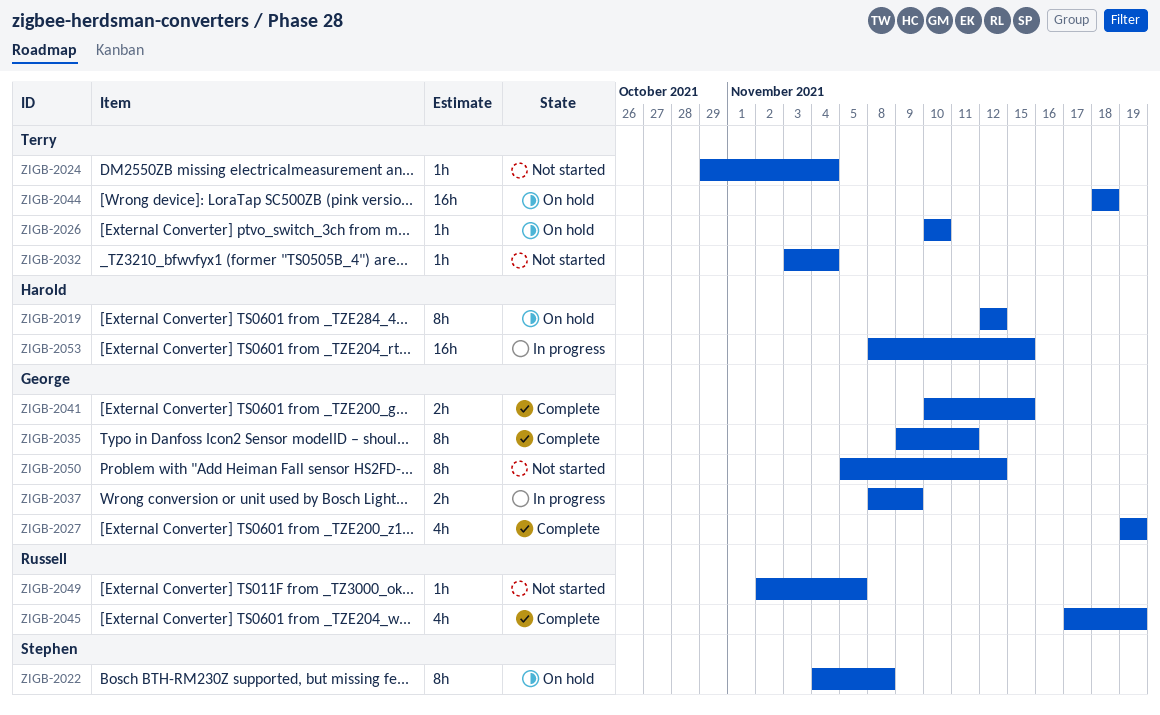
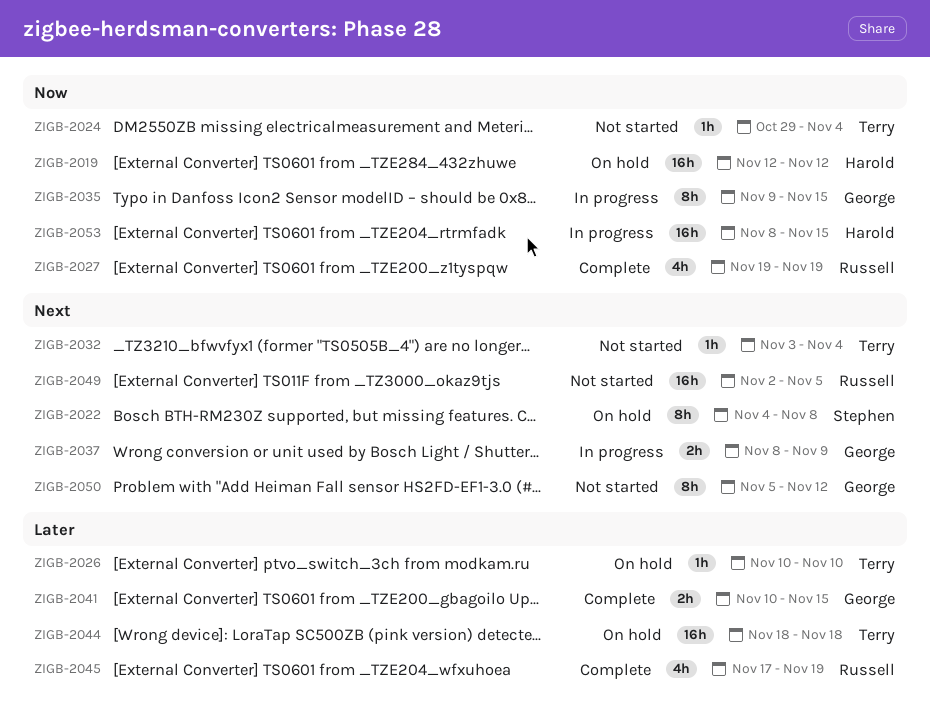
ZIGB-2019, estimate: 8h -> 16h
ZIGB-2027, owner: George -> Russell
ZIGB-2035, status: Complete -> In progress
ZIGB-2035, due: Nov 11 -> Nov 15
ZIGB-2049, estimate: 1h -> 16h

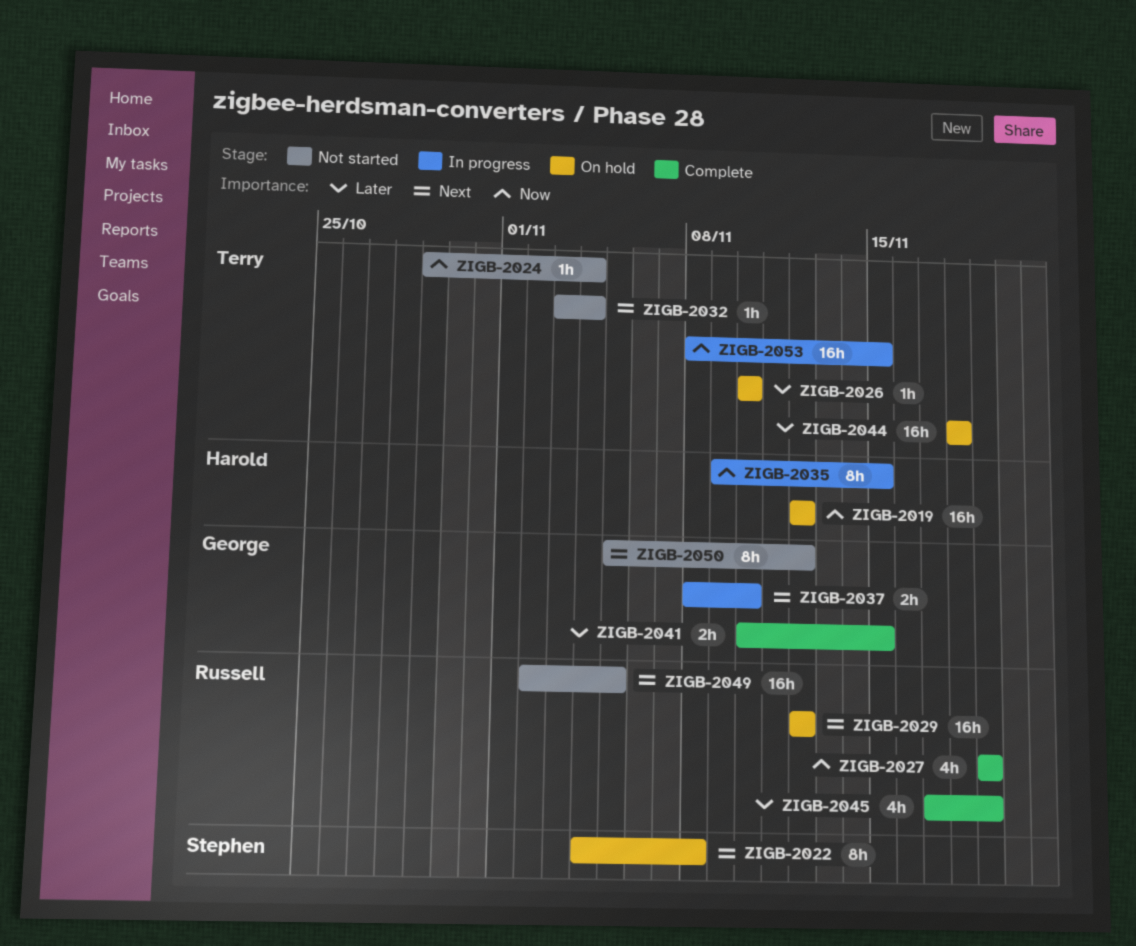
ZIGB-2029: none -> present
ZIGB-2035, owner: George -> Harold
ZIGB-2037, due: Nov 9 -> Nov 10
ZIGB-2053, owner: Harold -> Terry

